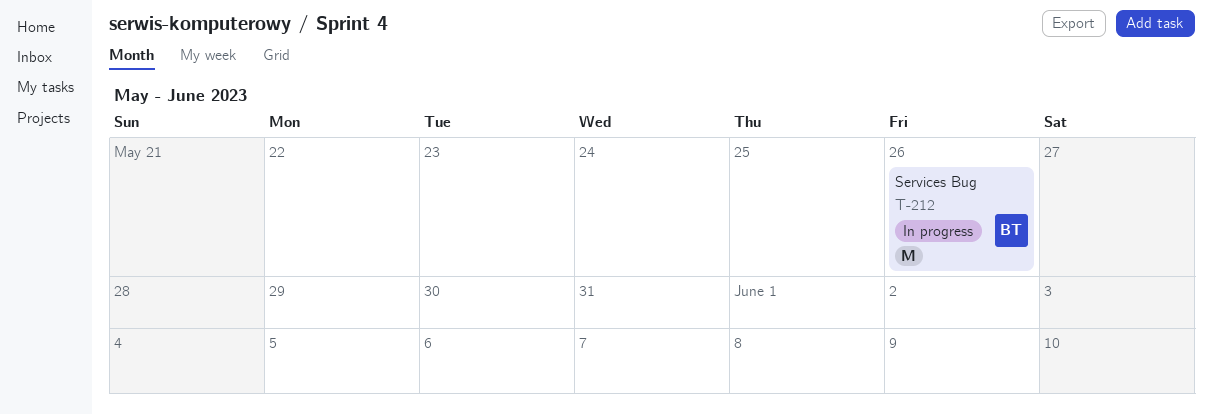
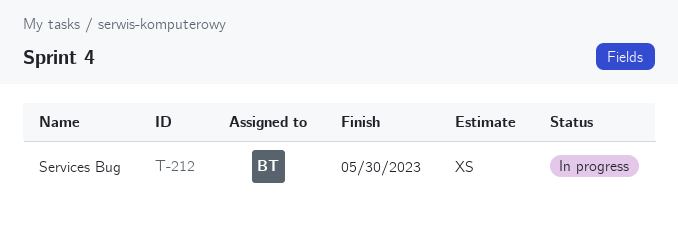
T-212, estimate: M -> XS
T-212, due: May 26 -> May 30

